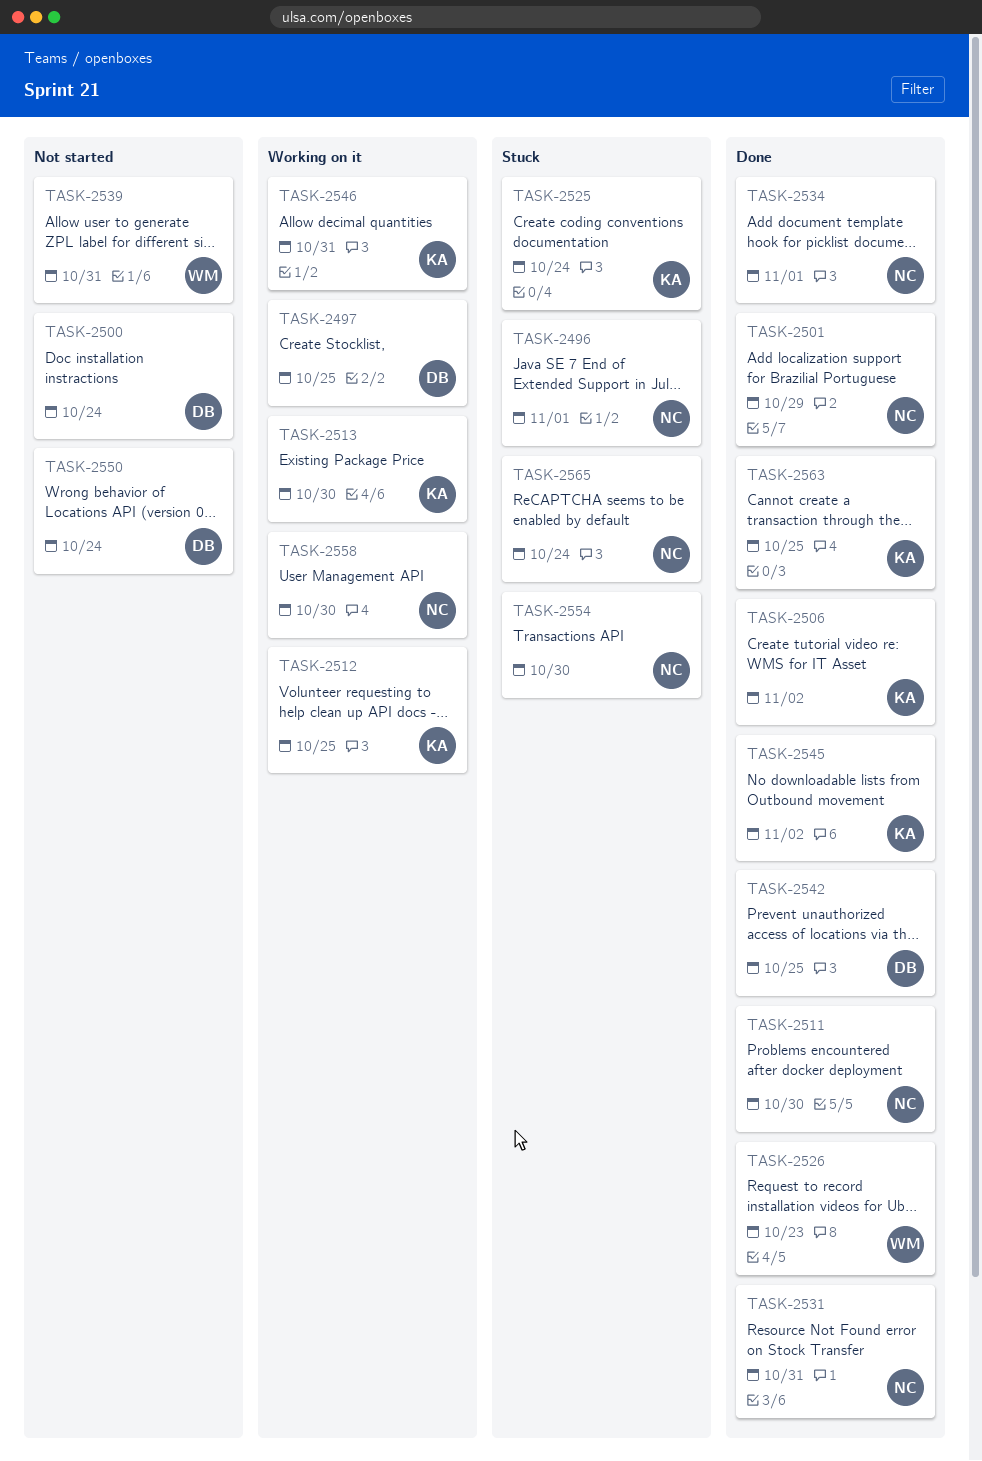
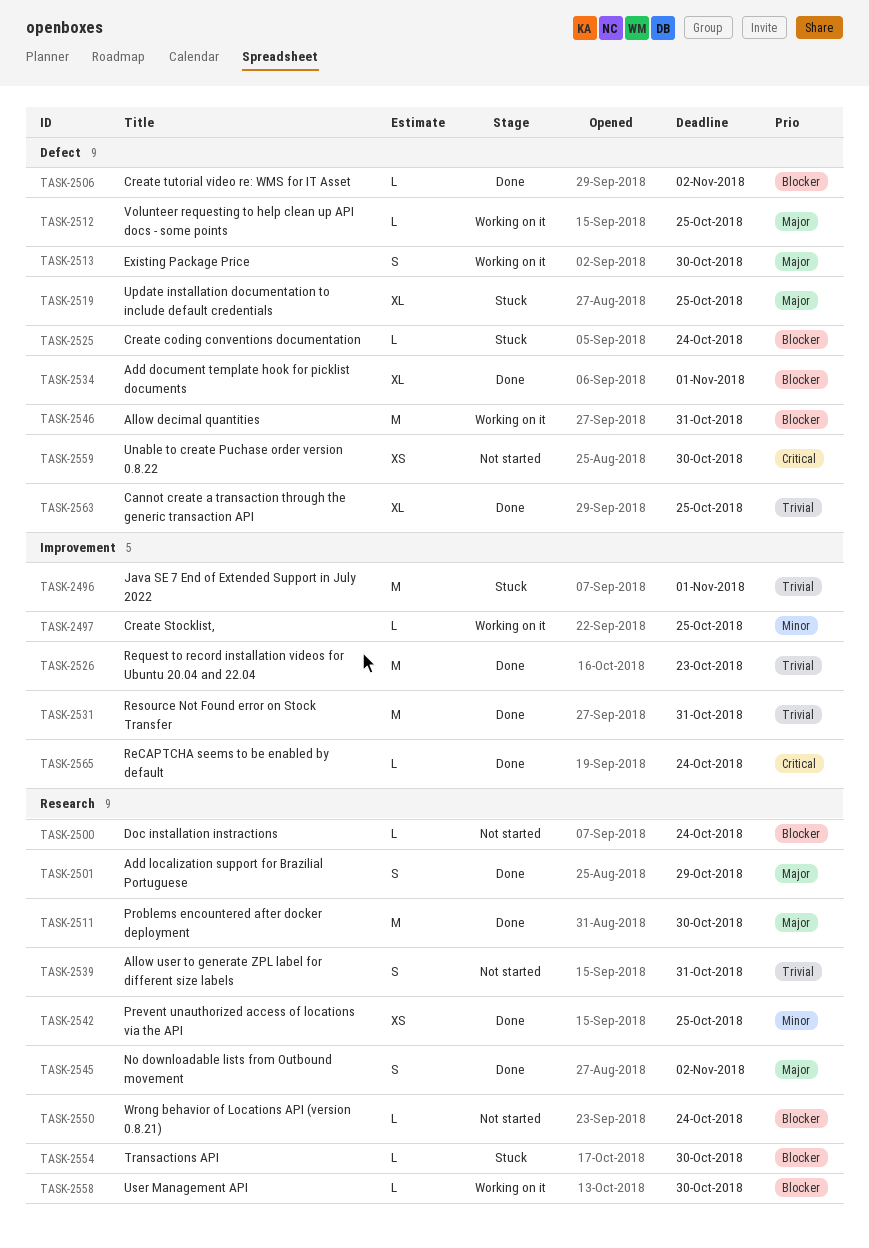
TASK-2519: none -> present
TASK-2559: none -> present
TASK-2565, status: Stuck -> Done

